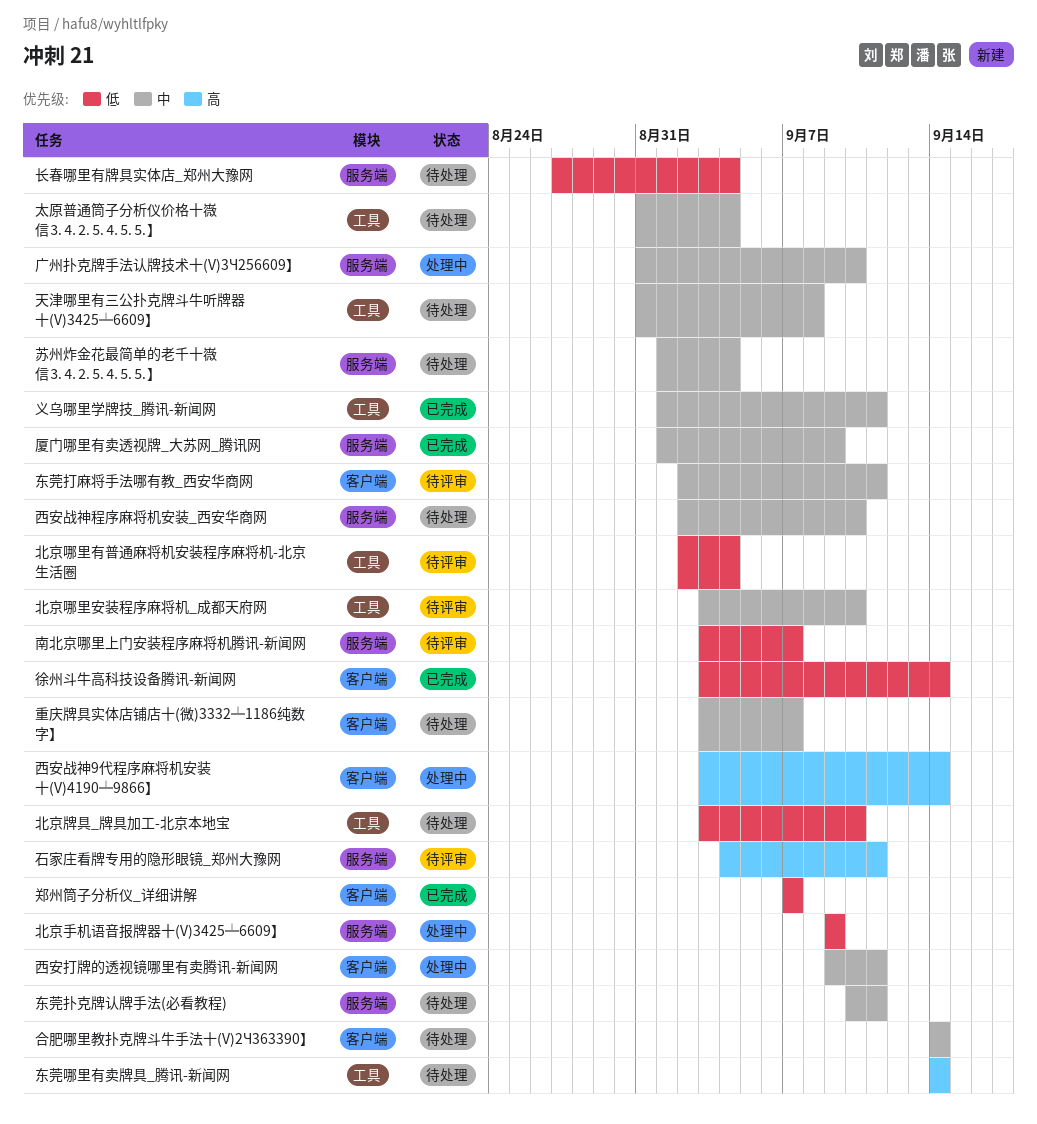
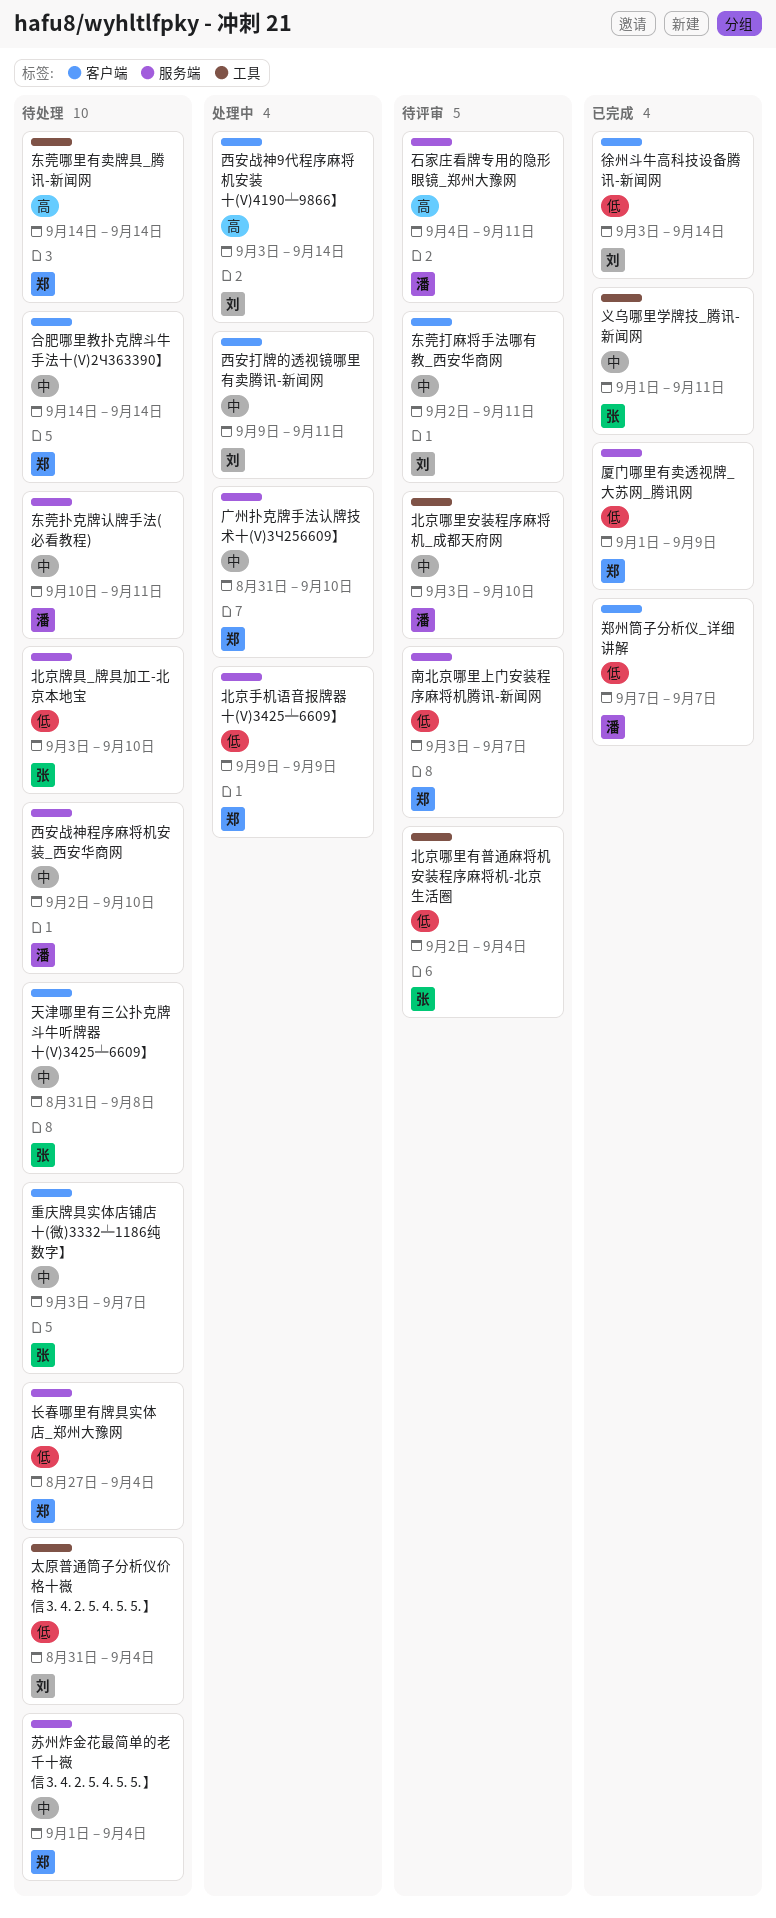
北京牌具_牌具加工-北京本地宝, label: 工具 -> 服务端
厦门哪里有卖透视牌_大苏网_腾讯网, priority: 中 -> 低
天津哪里有三公扑克牌斗牛听牌器十(V)3425╧6609】, label: 工具 -> 客户端
太原普通筒子分析仪价格十嶶信⒊⒋⒉⒌⒋⒌⒌】, priority: 中 -> 低

